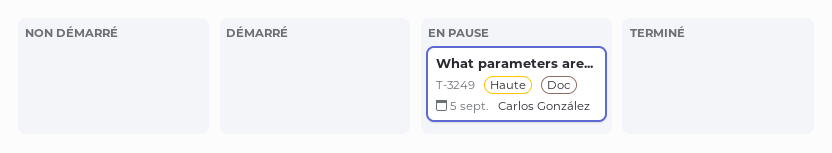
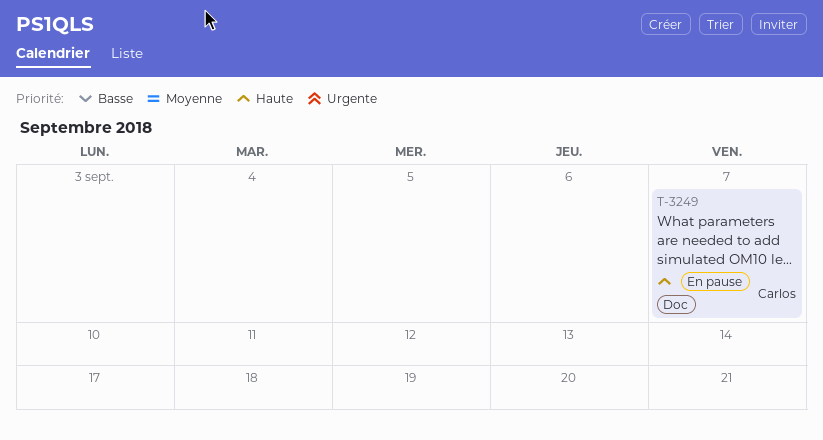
T-3249, due: Sep 5 -> Sep 7

